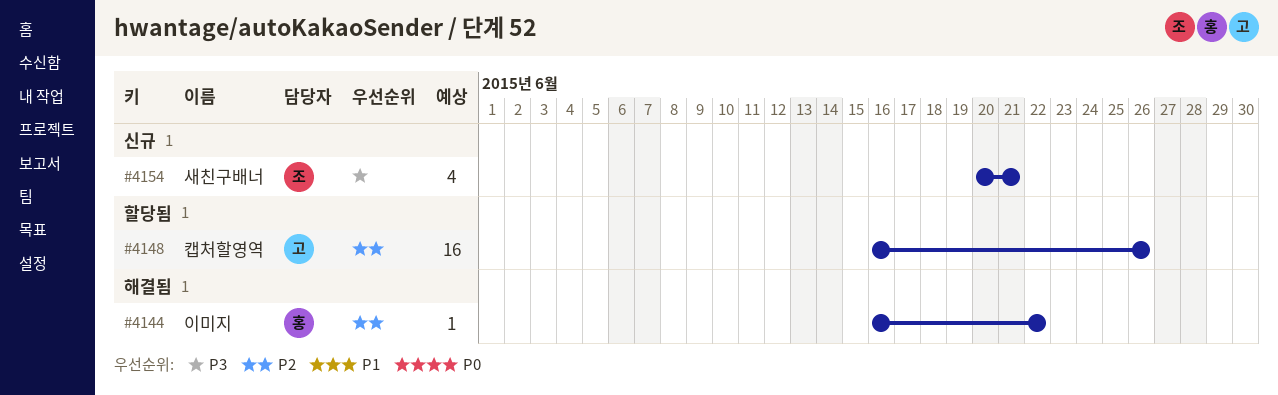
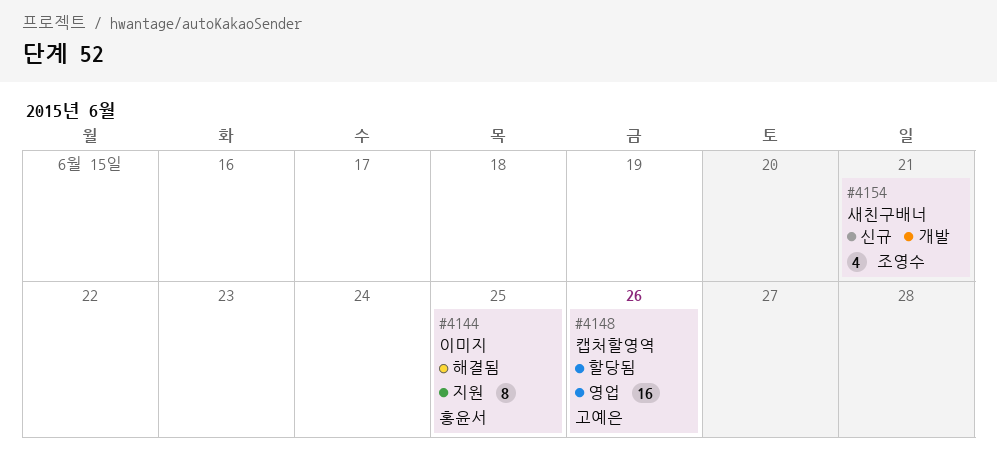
#4144, estimate: 1 -> 8
#4144, due: Jun 22 -> Jun 25

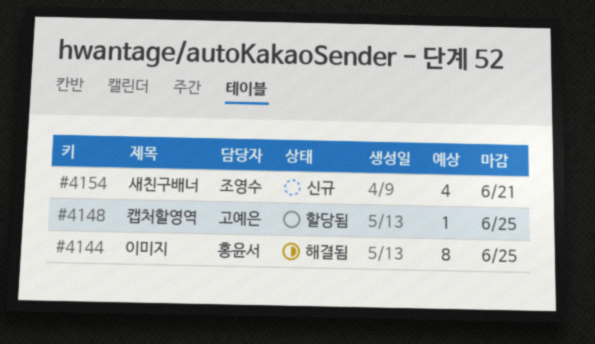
#4148, estimate: 16 -> 1
#4148, due: Jun 26 -> Jun 25

